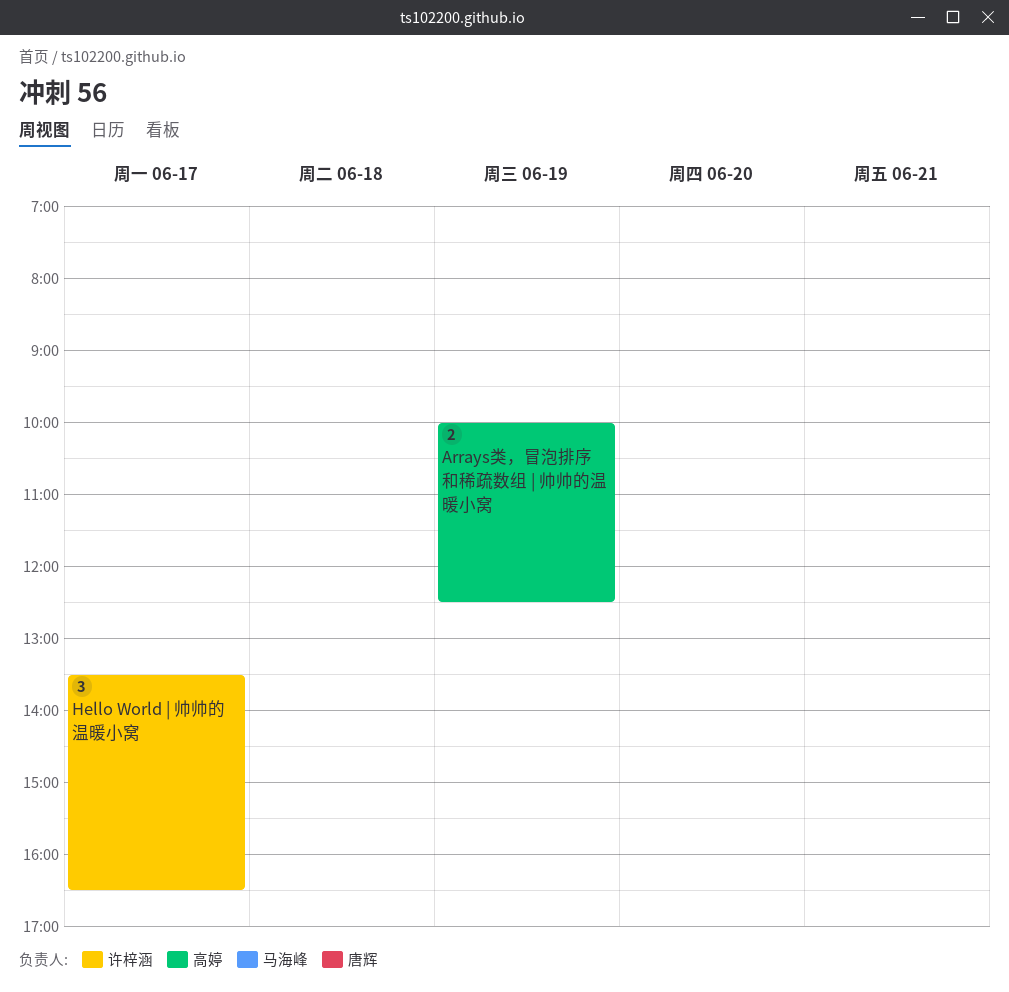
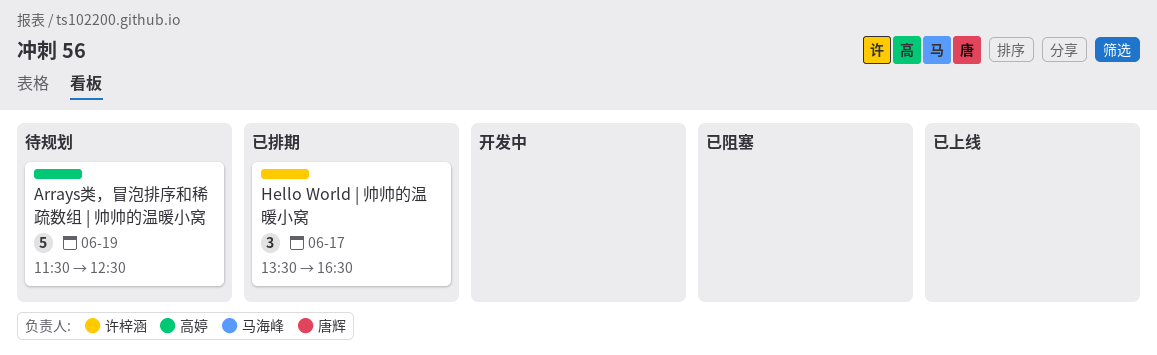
Arrays类，冒泡排序和稀疏数组 | 帅帅的温暖小窝, estimate: 2 -> 5
Arrays类，冒泡排序和稀疏数组 | 帅帅的温暖小窝, begins: 10:00 -> 11:30

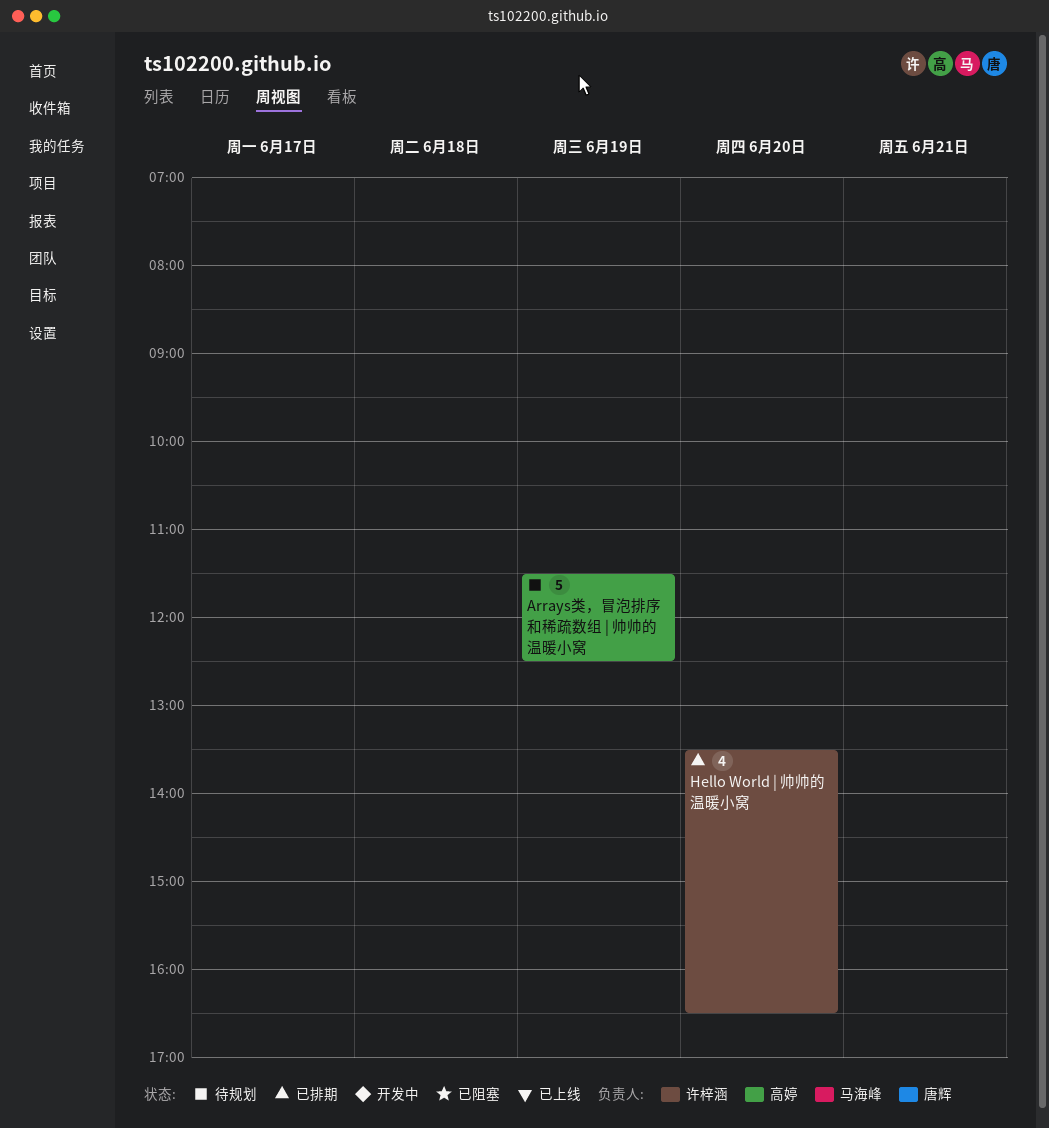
Hello World | 帅帅的温暖小窝, estimate: 3 -> 4
Hello World | 帅帅的温暖小窝, day: Jun 17 -> Jun 20

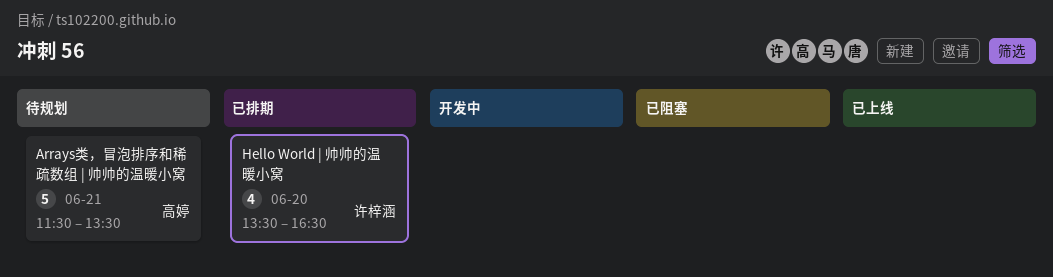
Arrays类，冒泡排序和稀疏数组 | 帅帅的温暖小窝, day: Jun 19 -> Jun 21
Arrays类，冒泡排序和稀疏数组 | 帅帅的温暖小窝, ends: 12:30 -> 13:30

